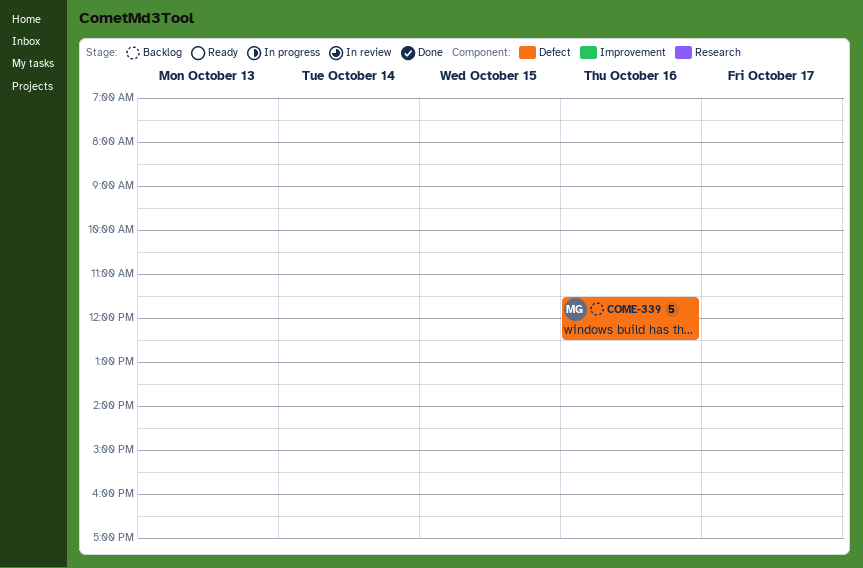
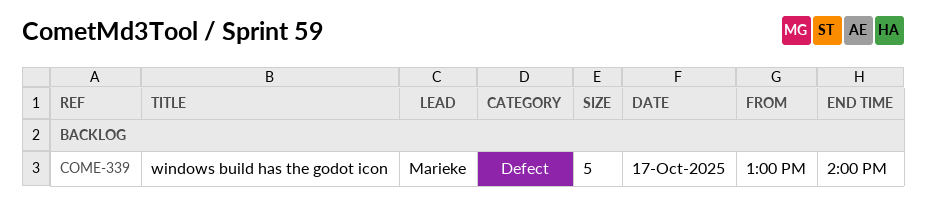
COME-339, day: Oct 16 -> Oct 17
COME-339, begins: 11:30 -> 13:00
COME-339, ends: 12:30 -> 14:00

